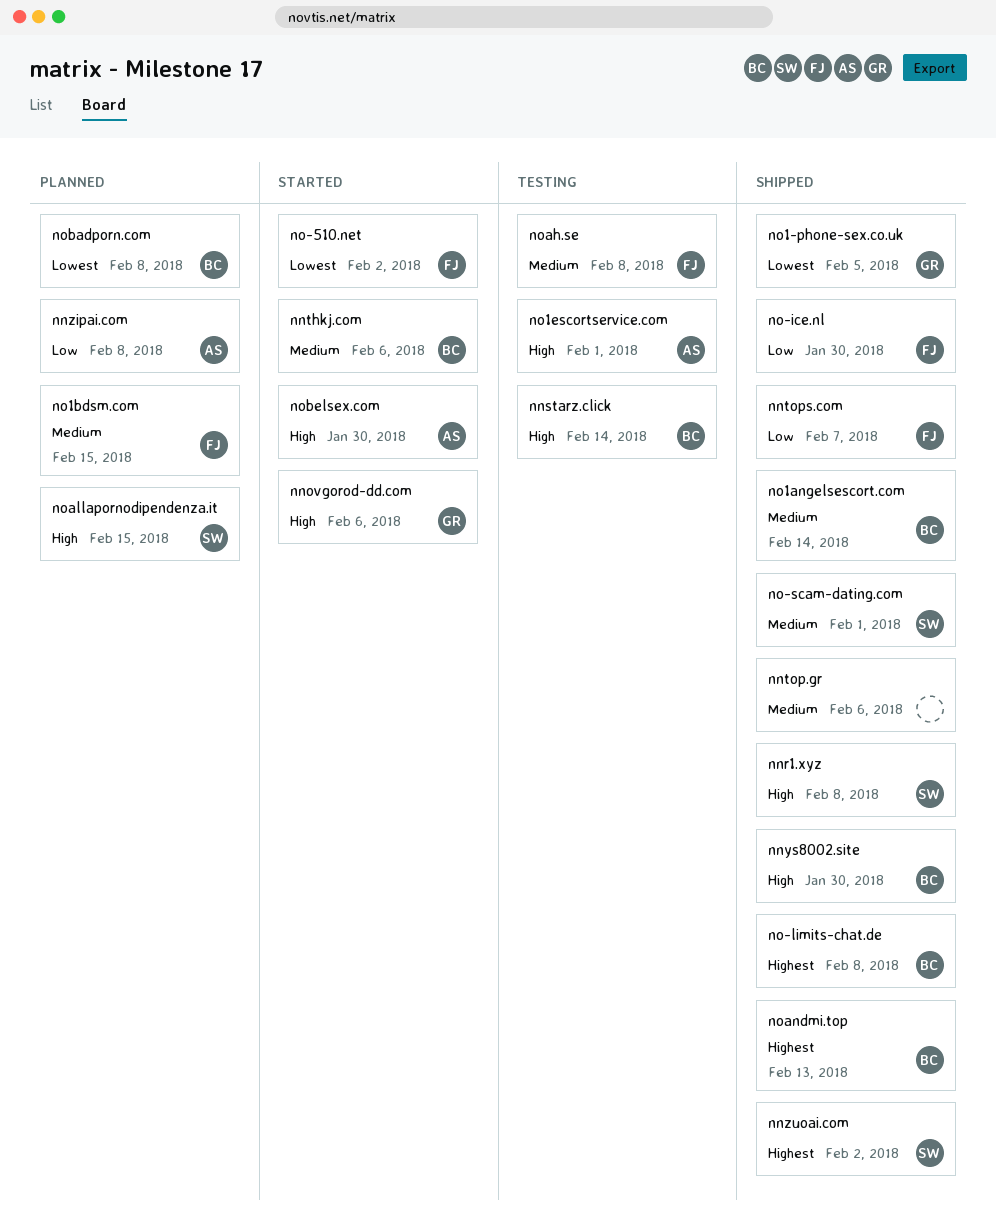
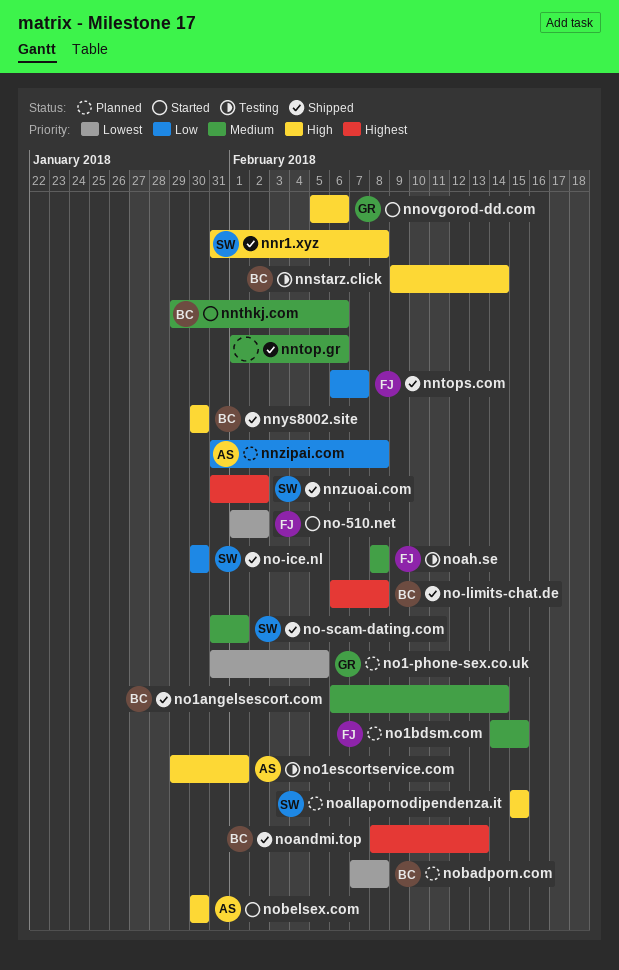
no-ice.nl, owner: FJ -> SW
no1-phone-sex.co.uk, status: Shipped -> Planned

